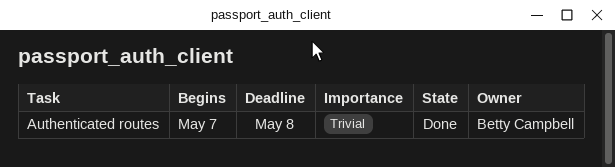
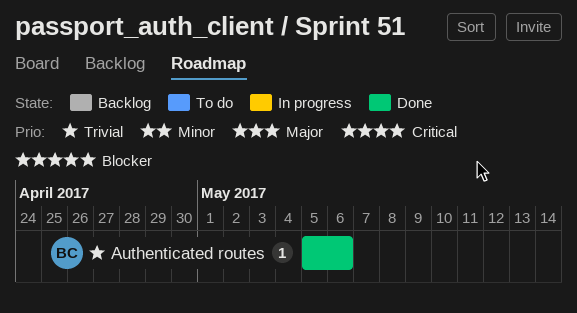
Authenticated routes, start: May 7 -> May 5
Authenticated routes, due: May 8 -> May 6

